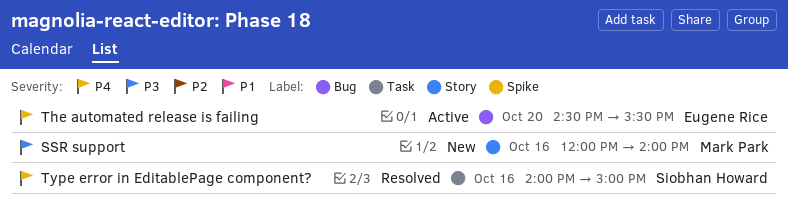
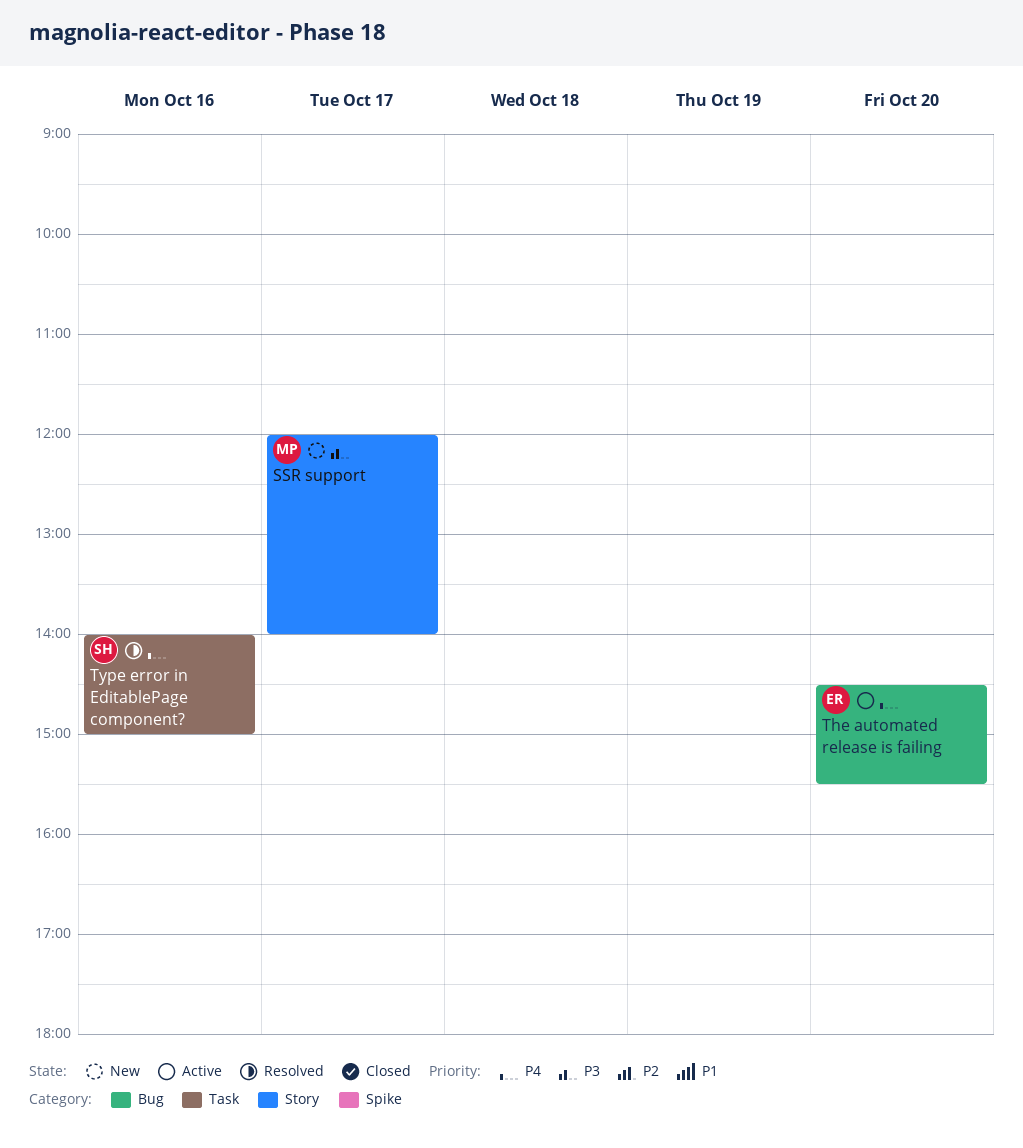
SSR support, day: Oct 16 -> Oct 17

